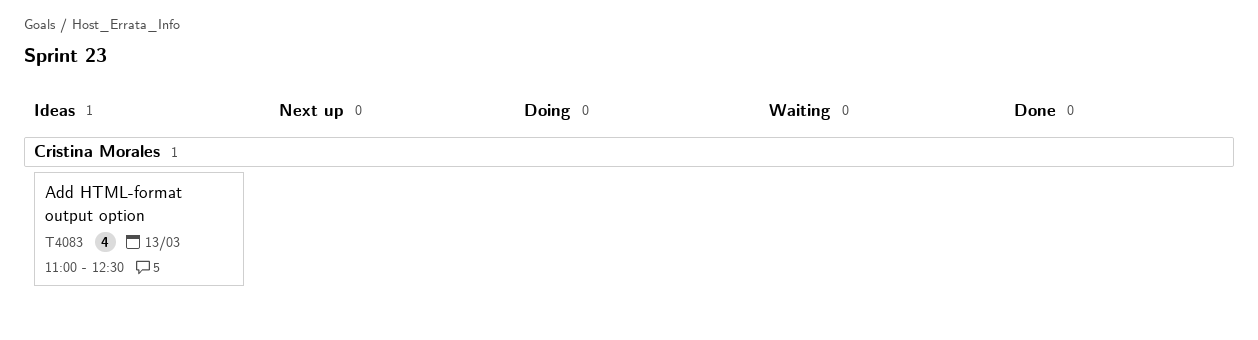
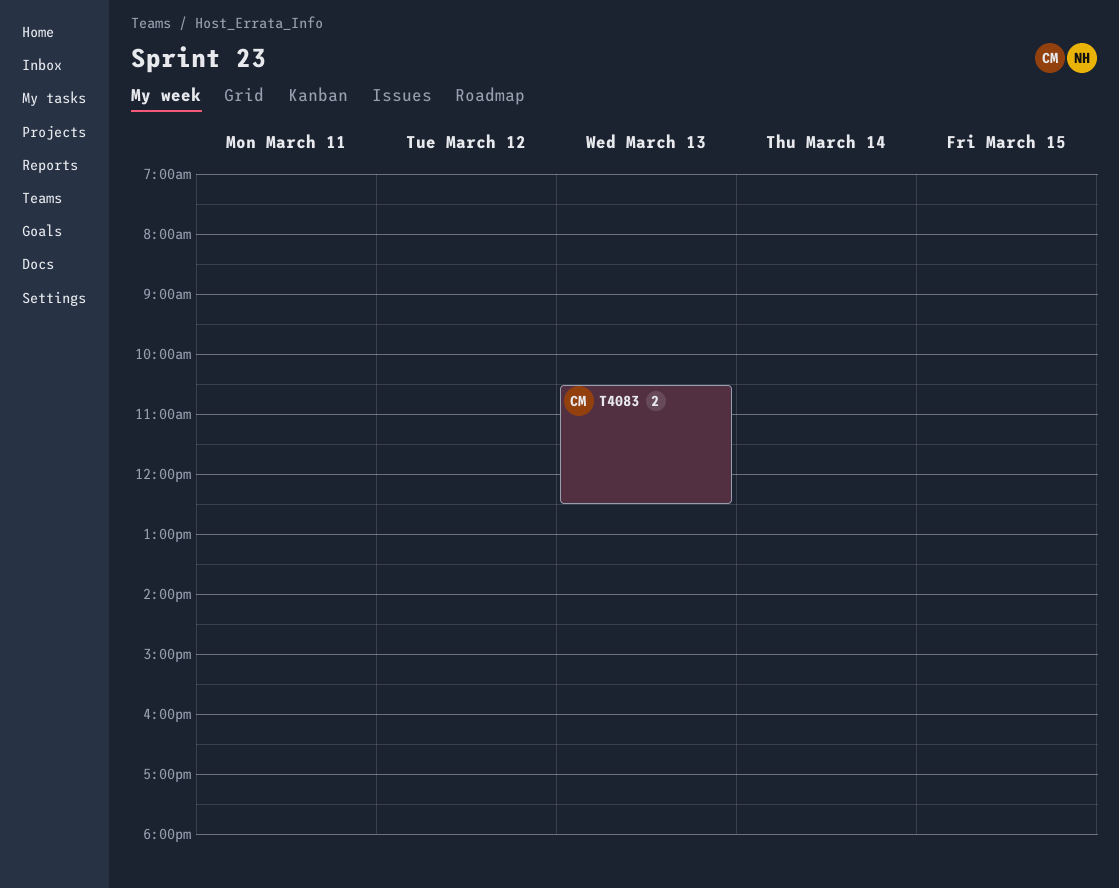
T4083, estimate: 4 -> 2
T4083, begins: 11:00 -> 10:30

